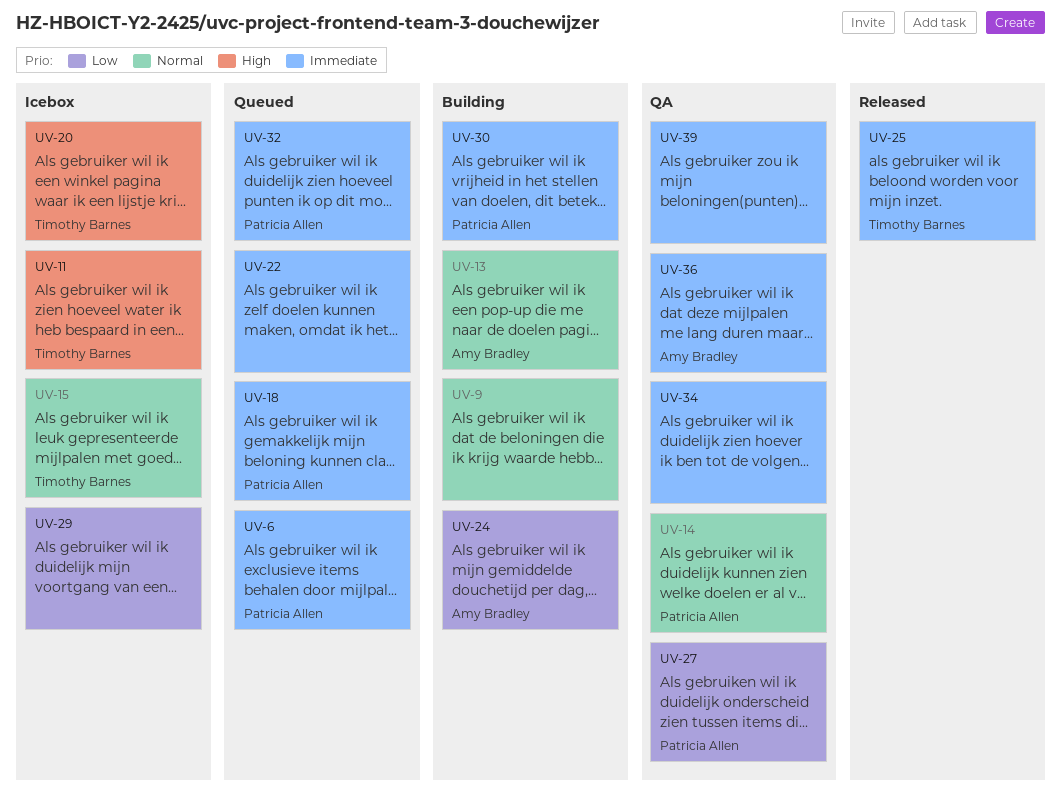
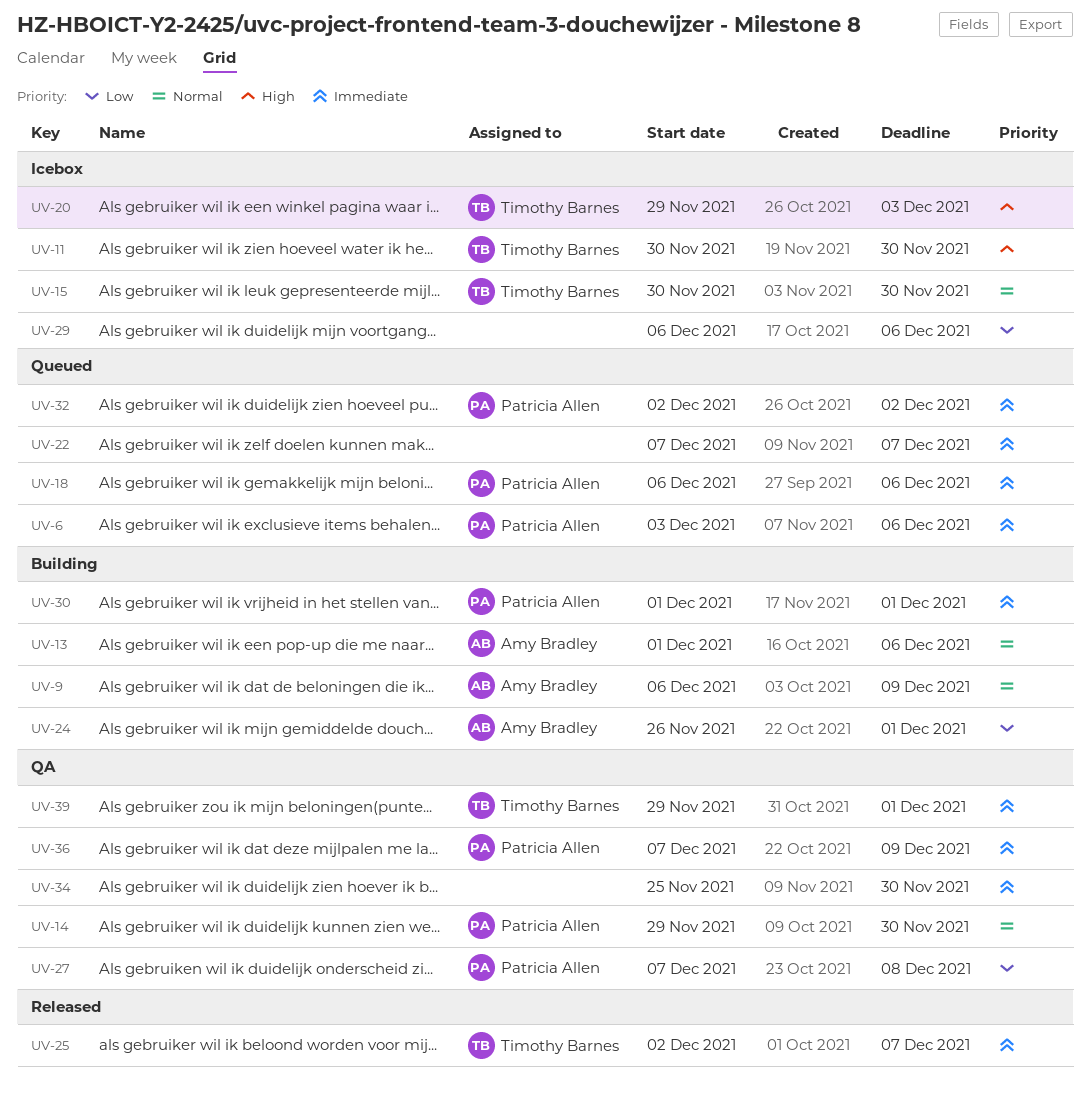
UV-9, owner: none -> Amy Bradley
UV-36, owner: Amy Bradley -> Patricia Allen
UV-39, owner: none -> Timothy Barnes

